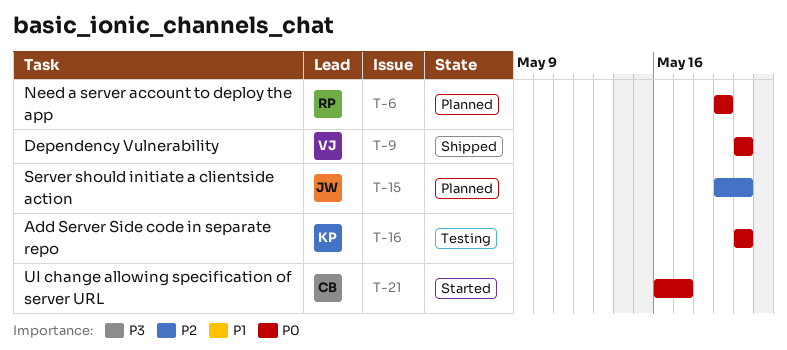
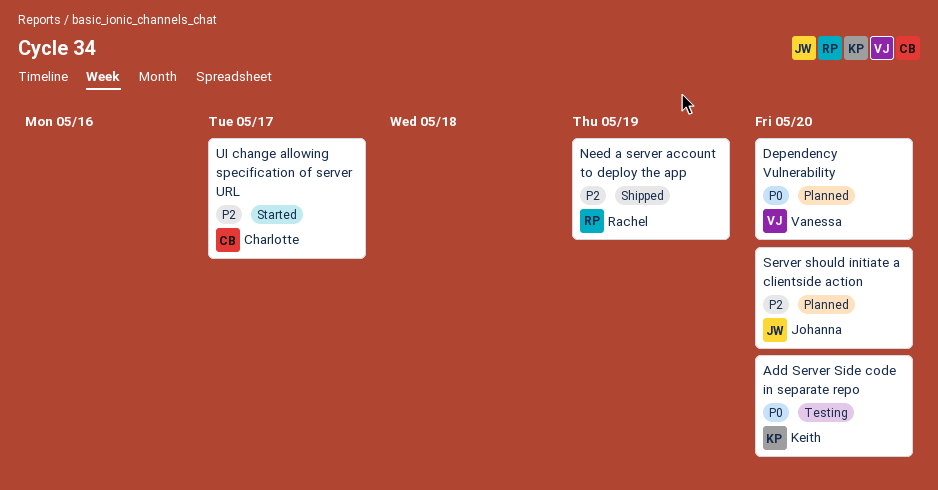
Dependency Vulnerability, status: Shipped -> Planned
Need a server account to deploy the app, status: Planned -> Shipped
Need a server account to deploy the app, priority: P0 -> P2
UI change allowing specification of server URL, priority: P0 -> P2

